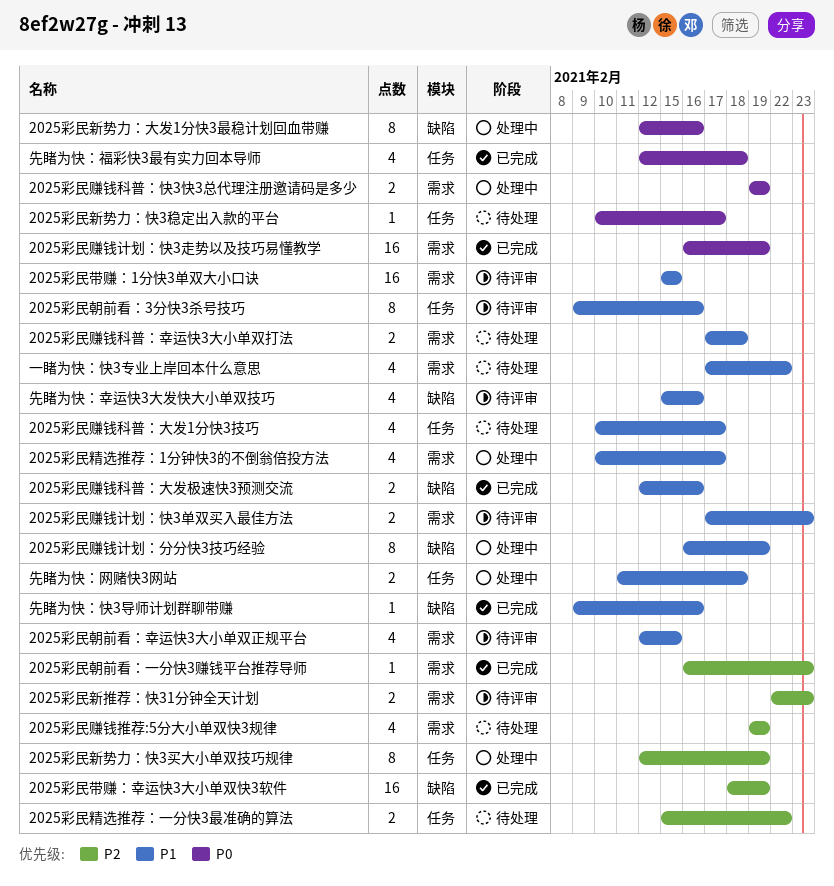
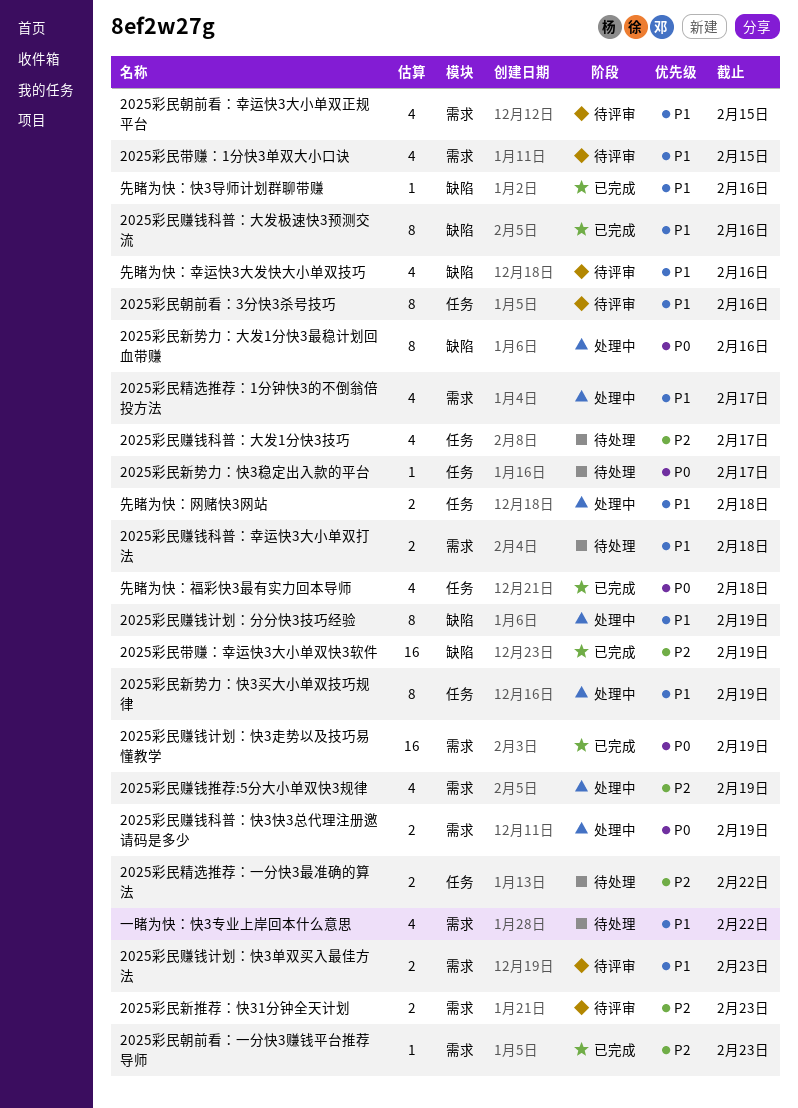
2025彩民带赚：1分快3单双大小口诀, estimate: 16 -> 4
2025彩民新势力：快3买大小单双技巧规律, priority: P2 -> P1
2025彩民赚钱推荐:5分大小单双快3规律, status: 待处理 -> 处理中
2025彩民赚钱科普：大发1分快3技巧, priority: P1 -> P2
2025彩民赚钱科普：大发极速快3预测交流, estimate: 2 -> 8

